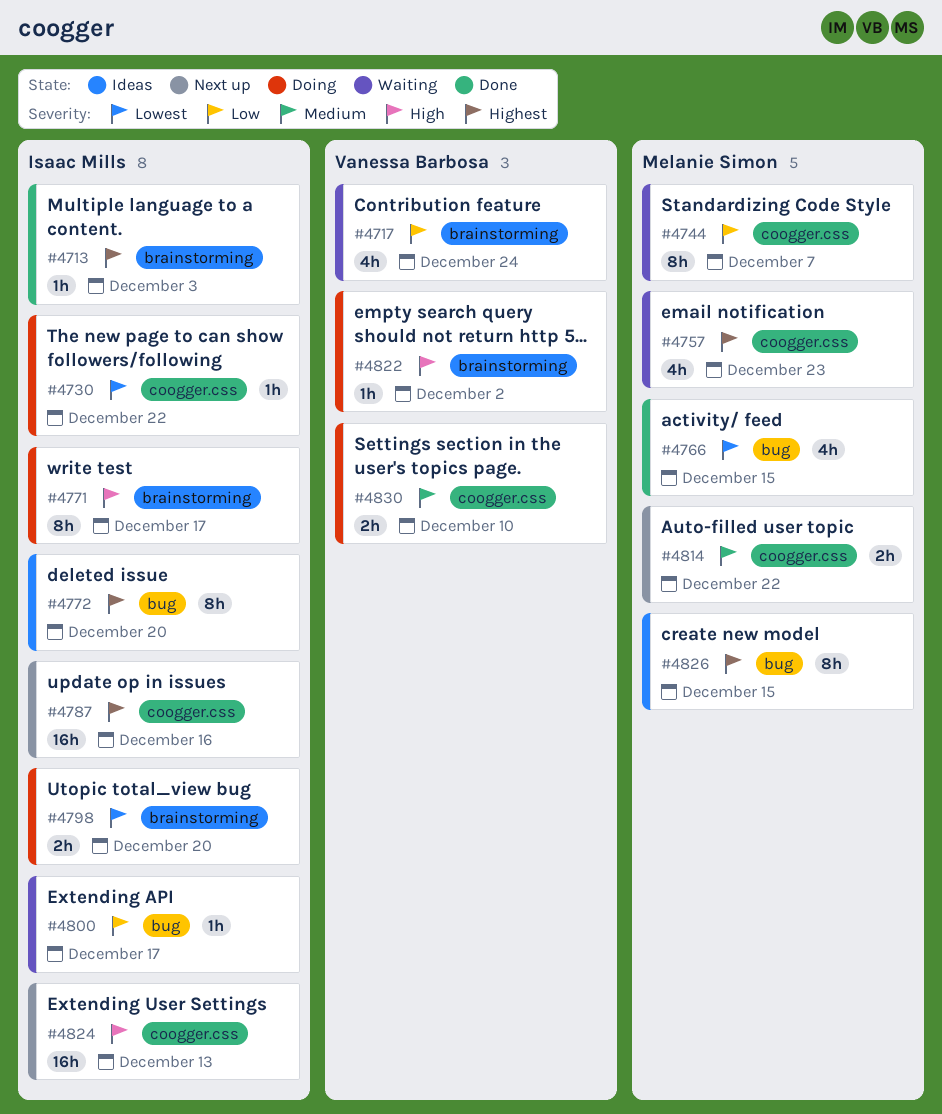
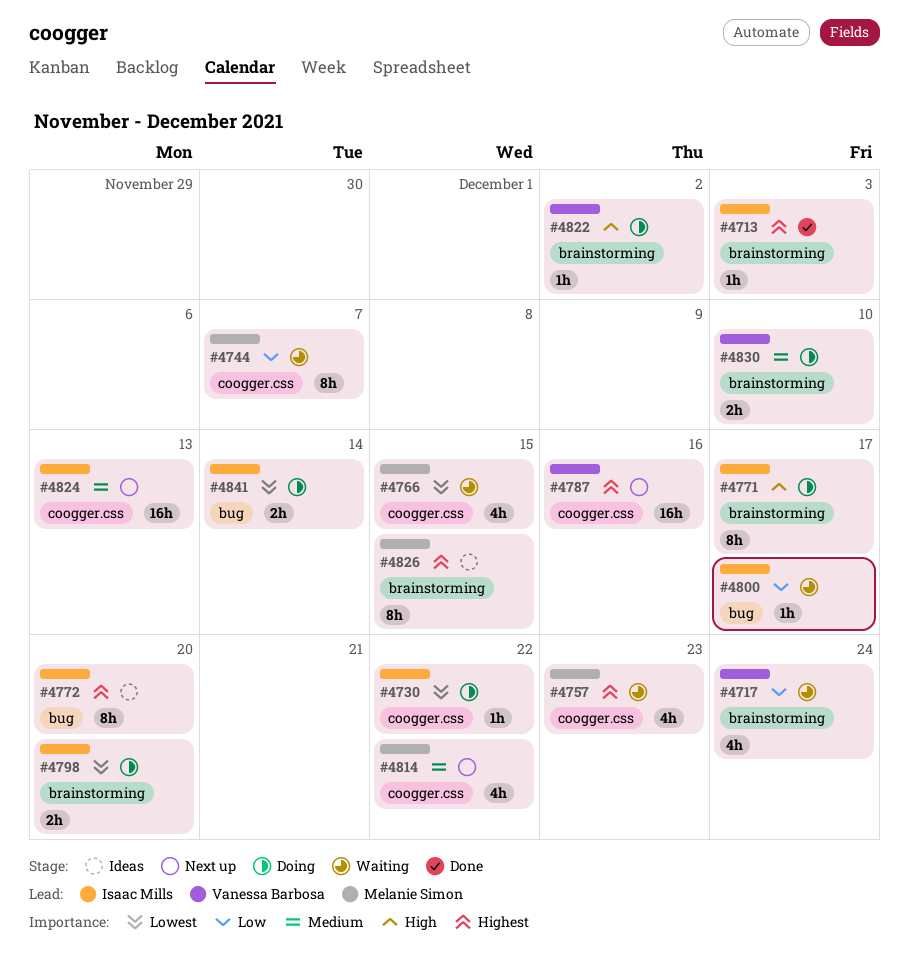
#4766, status: Done -> Waiting
#4766, label: bug -> coogger.css
#4787, owner: Isaac Mills -> Vanessa Barbosa
#4814, estimate: 2h -> 4h
#4824, priority: High -> Medium
#4826, label: bug -> brainstorming
#4830, label: coogger.css -> brainstorming
#4841: none -> present

